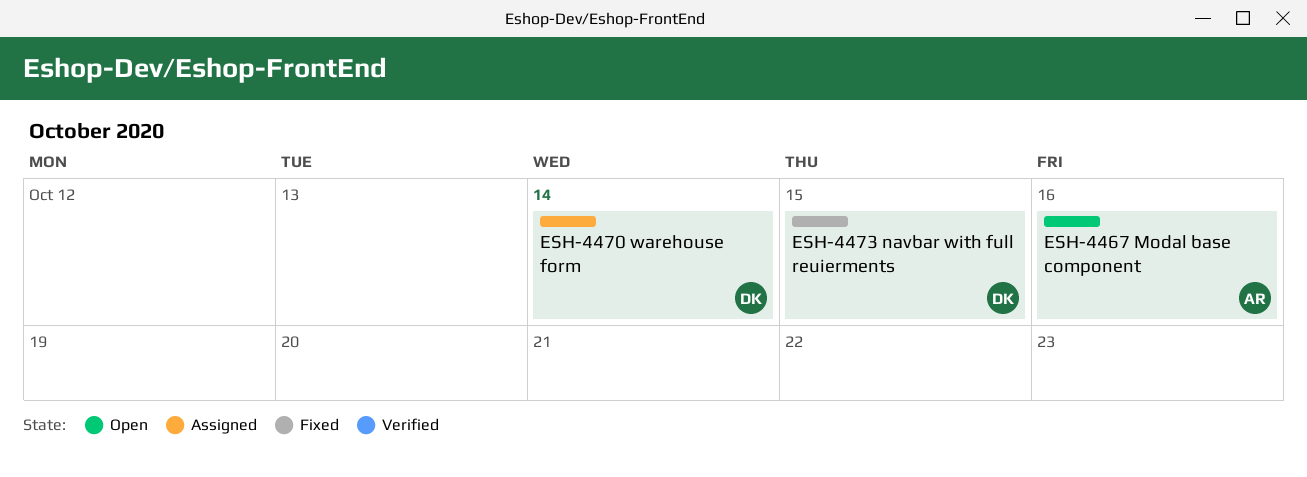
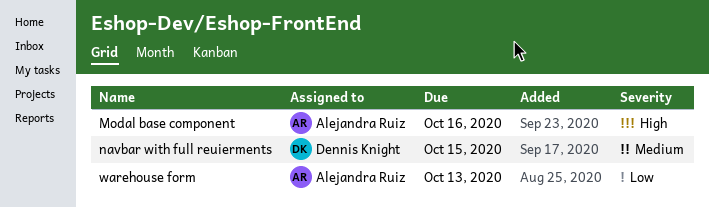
warehouse form, owner: Dennis Knight -> Alejandra Ruiz
warehouse form, due: Oct 14 -> Oct 13

